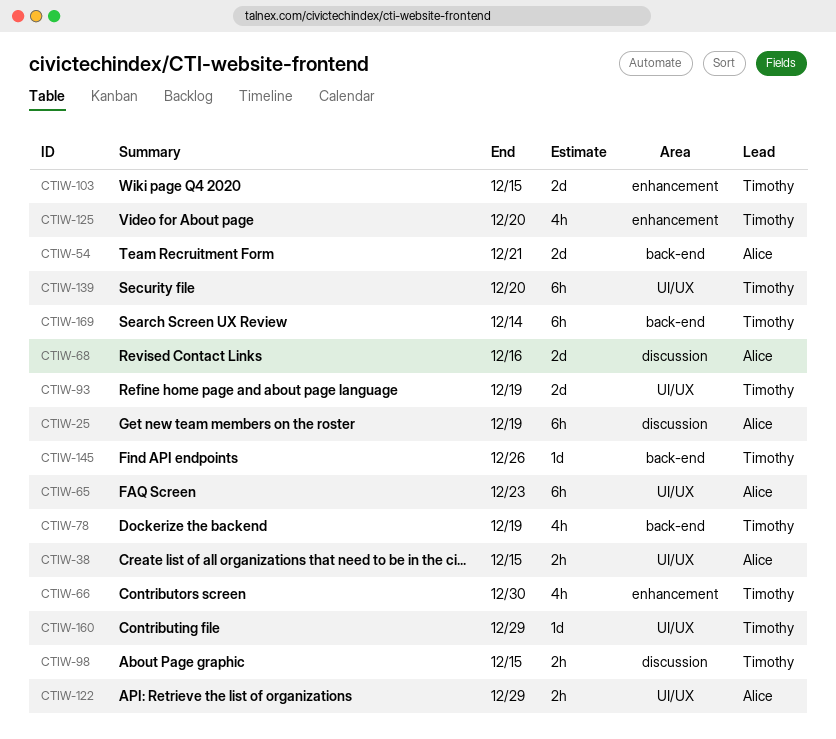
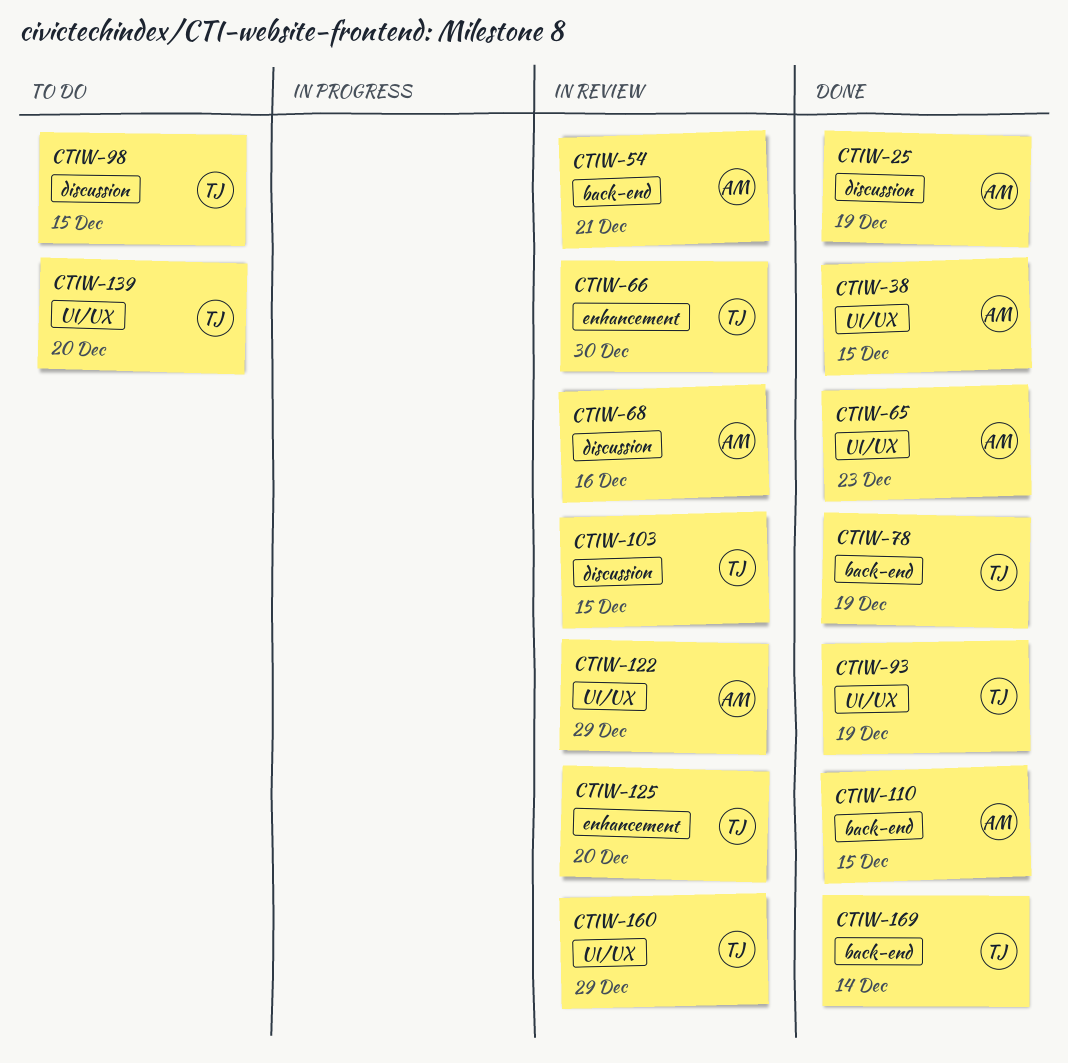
CTIW-103, label: enhancement -> discussion
CTIW-110: none -> present
CTIW-145: present -> none

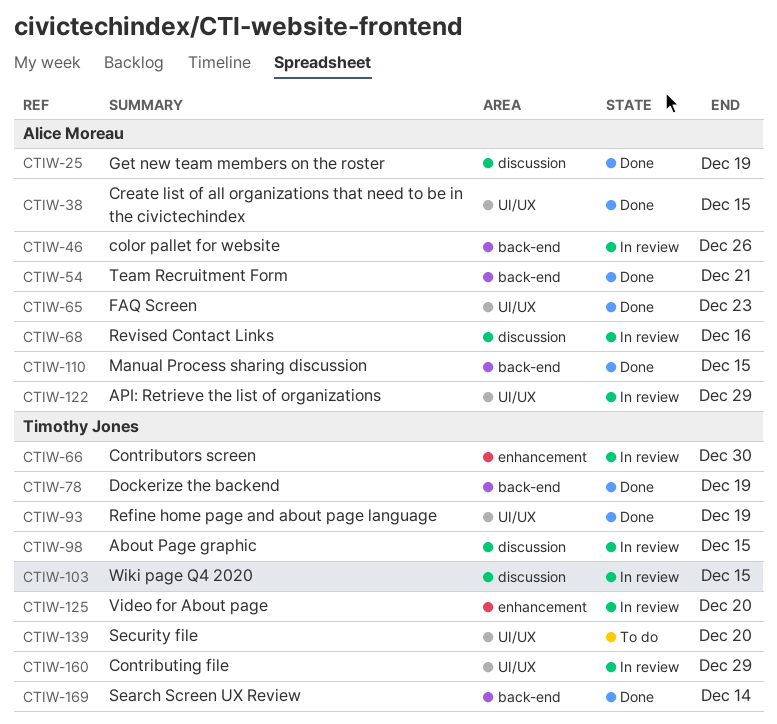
CTIW-46: none -> present
CTIW-54, status: In review -> Done
CTIW-98, status: To do -> In review

